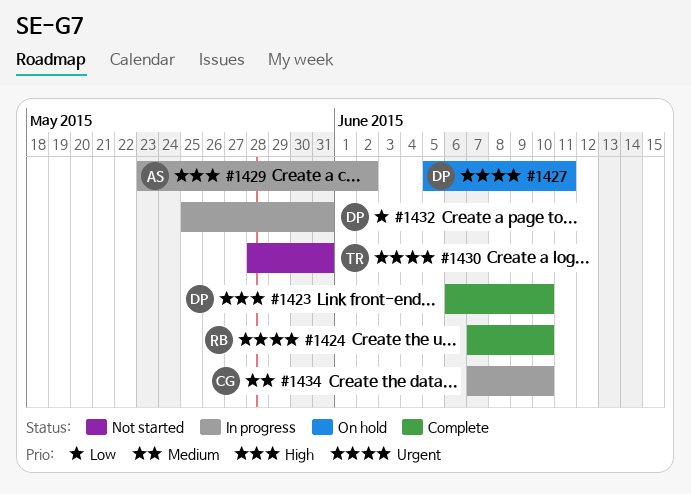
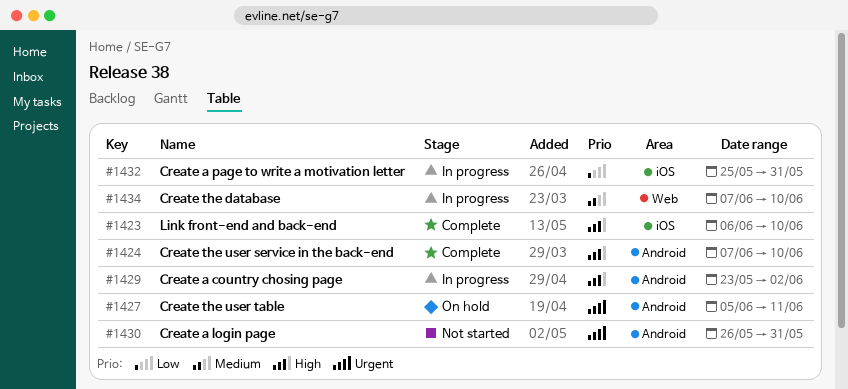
#1424, priority: Urgent -> High
#1430, start: May 28 -> May 26

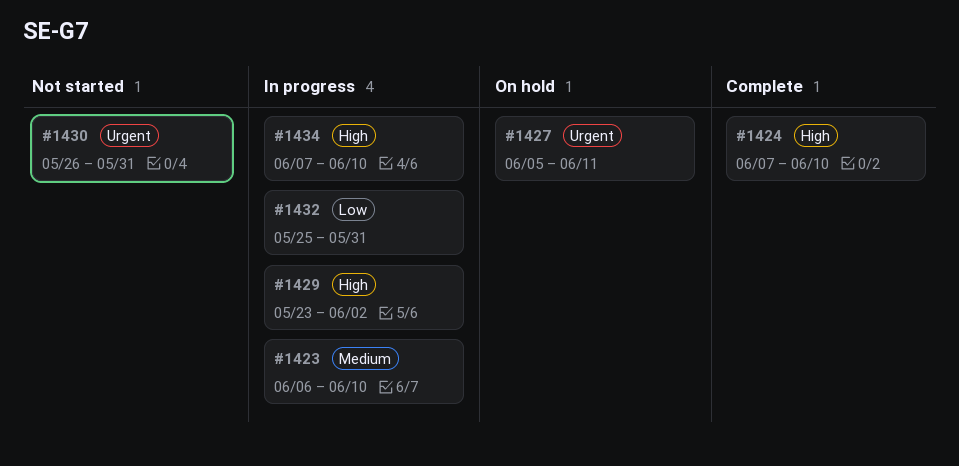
#1423, status: Complete -> In progress
#1423, priority: High -> Medium
#1434, priority: Medium -> High

